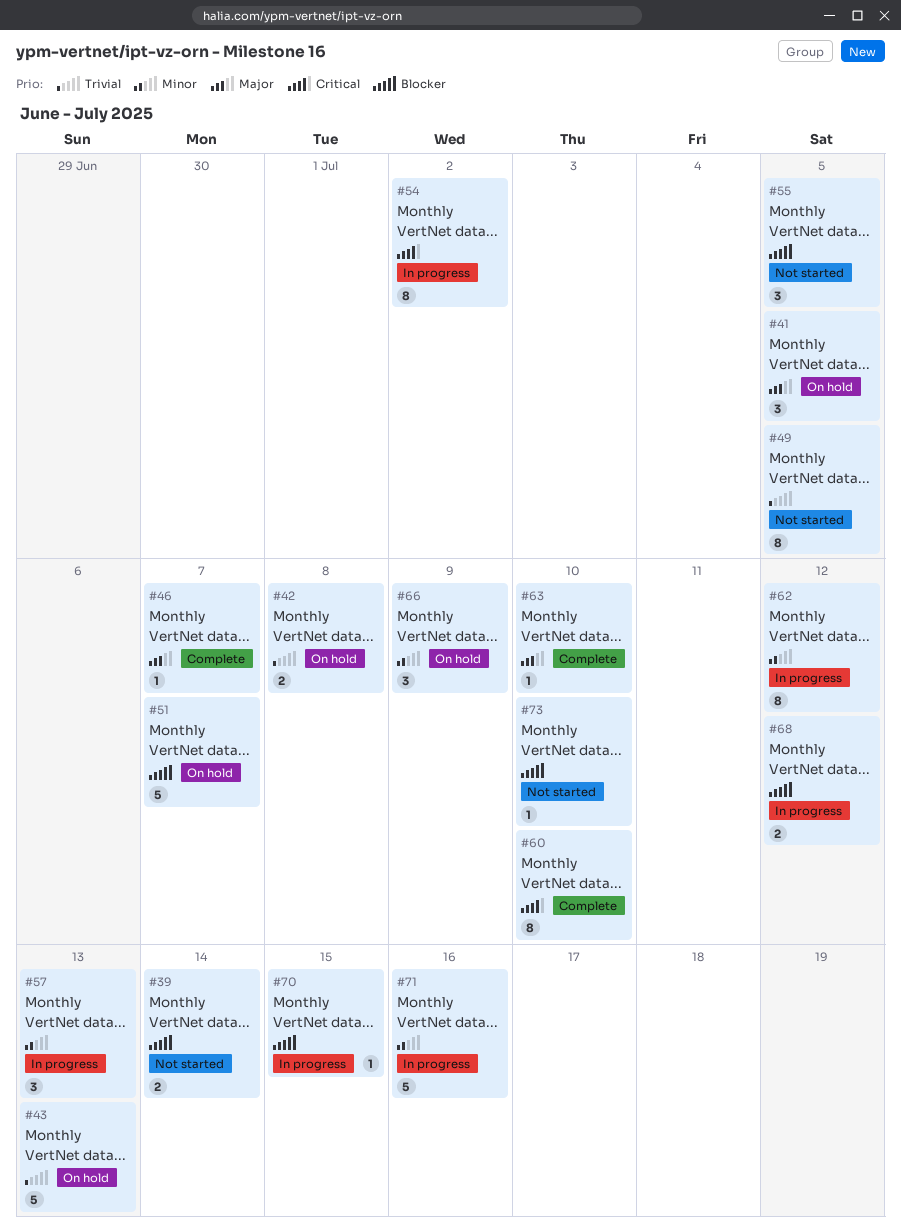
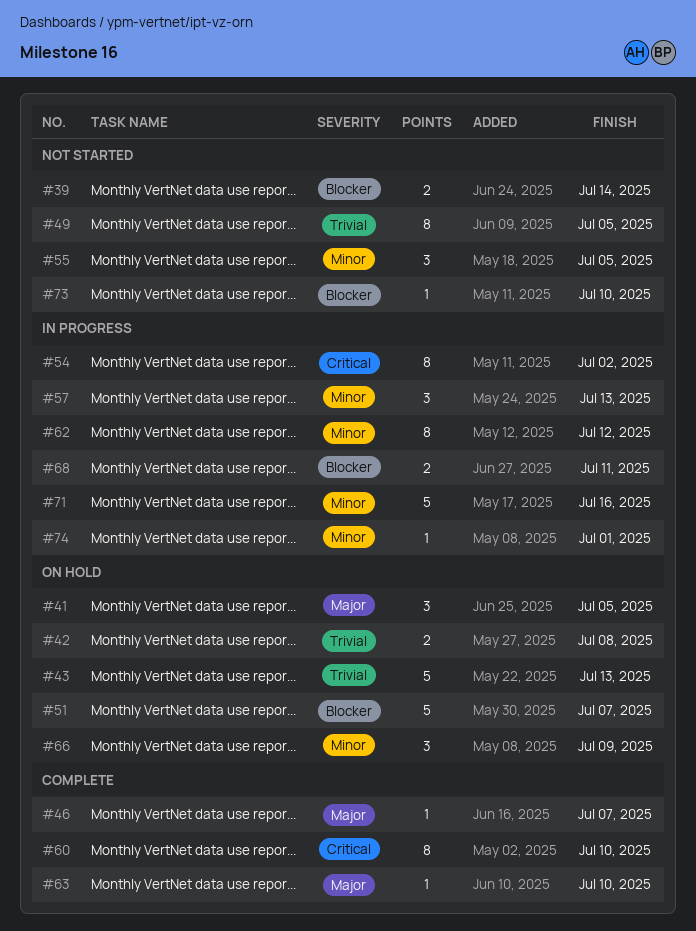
#55, priority: Blocker -> Minor
#68, due: Jul 12 -> Jul 11
#70: present -> none
#74: none -> present

